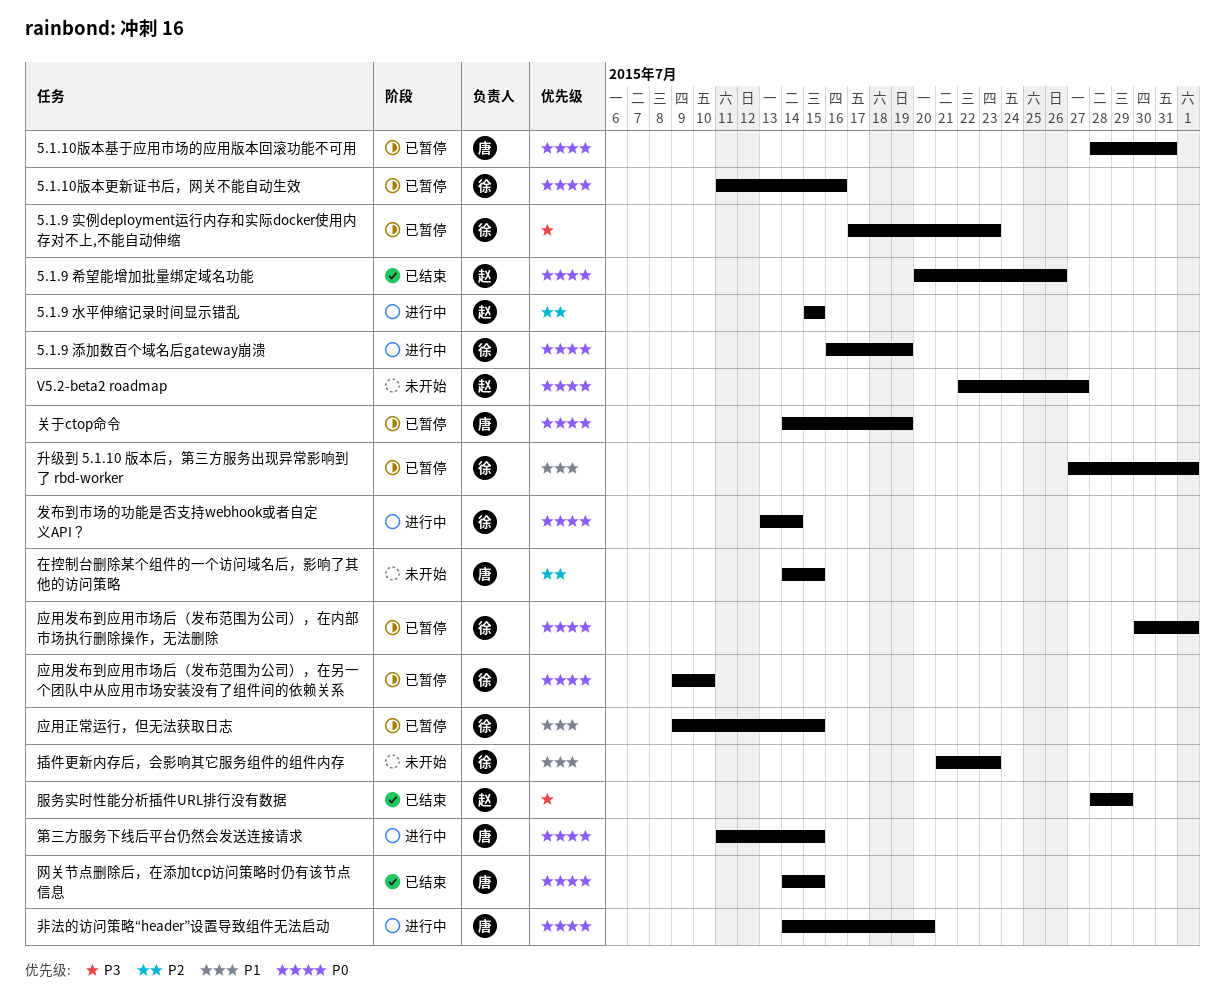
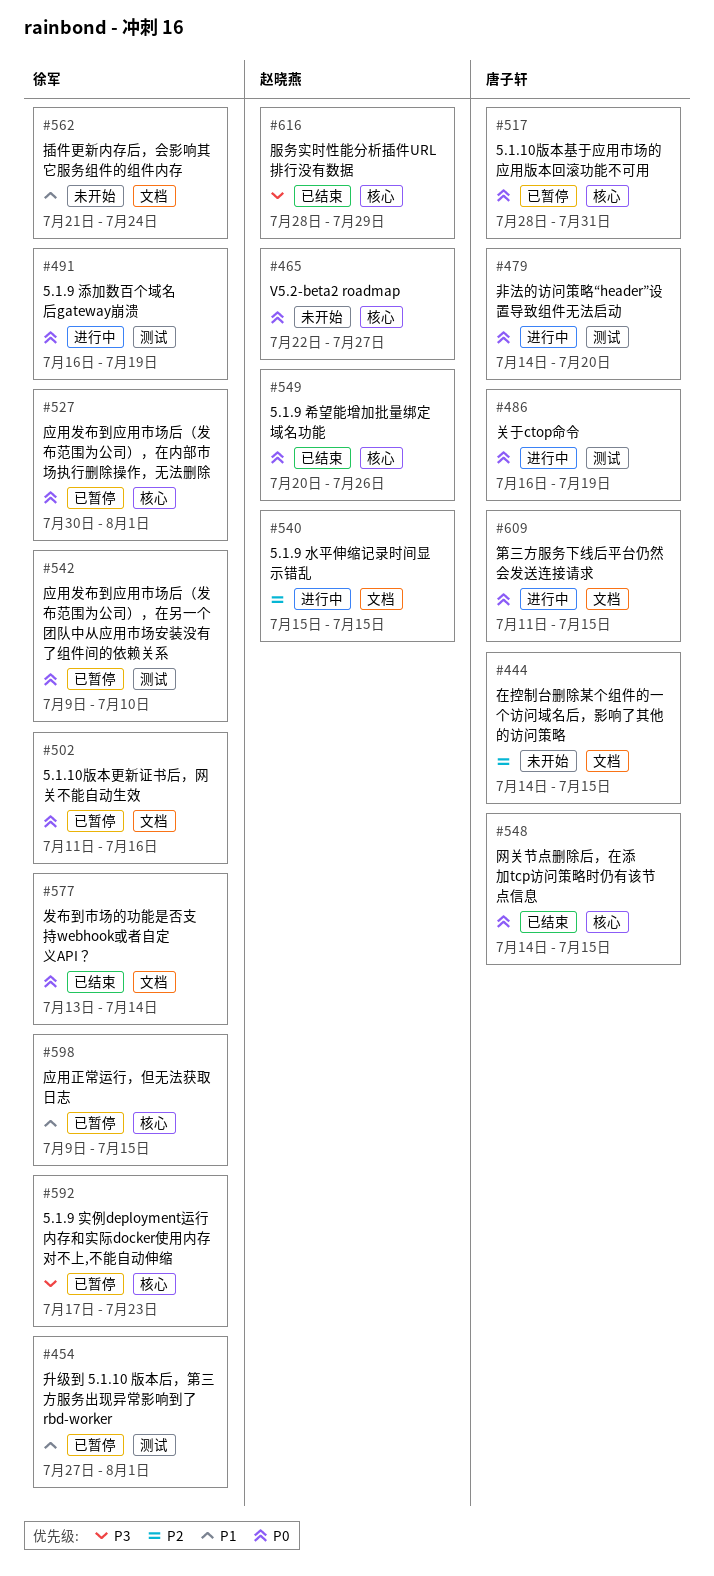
关于ctop命令, status: 已暂停 -> 进行中
关于ctop命令, start: Jul 14 -> Jul 16
发布到市场的功能是否支持webhook或者自定义API？, status: 进行中 -> 已结束
插件更新内存后，会影响其它服务组件的组件内存, due: Jul 23 -> Jul 24

